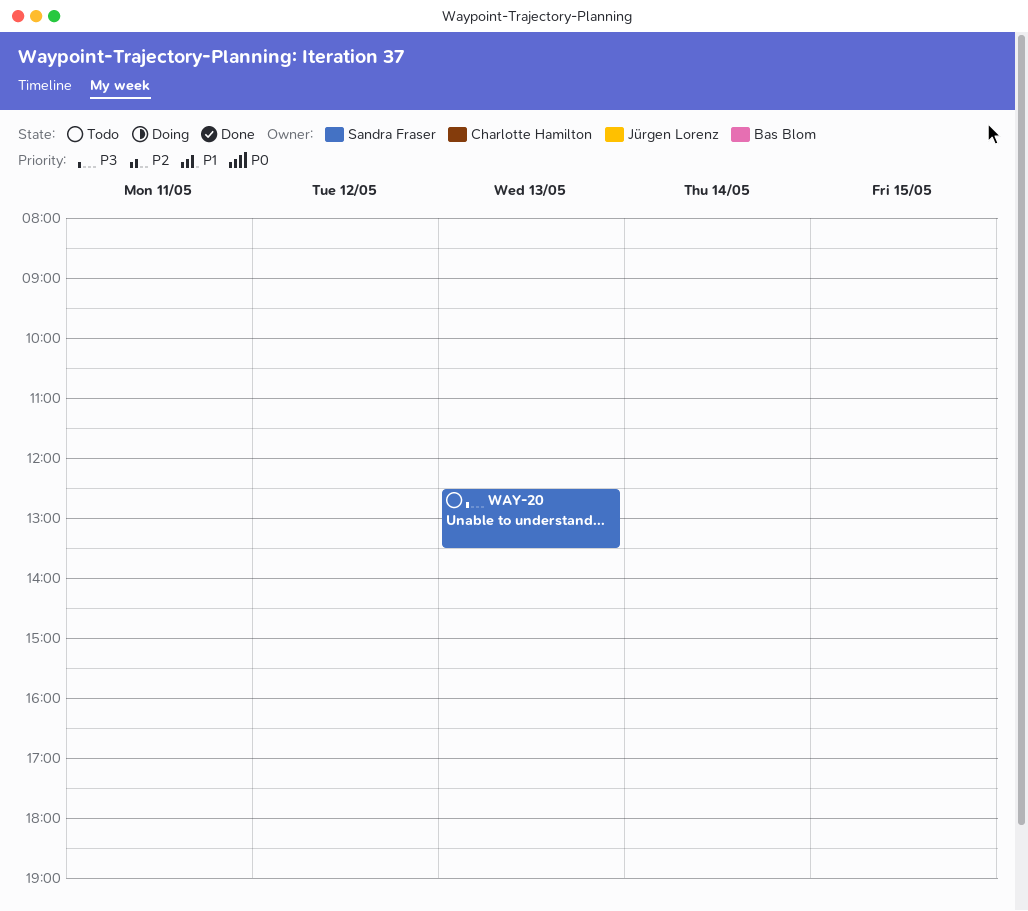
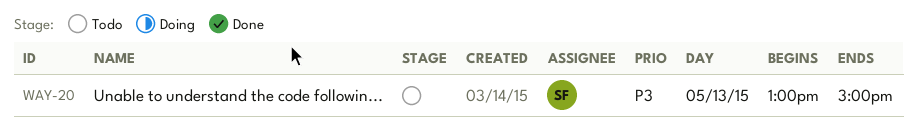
WAY-20, begins: 12:30 -> 13:00
WAY-20, ends: 13:30 -> 15:00

